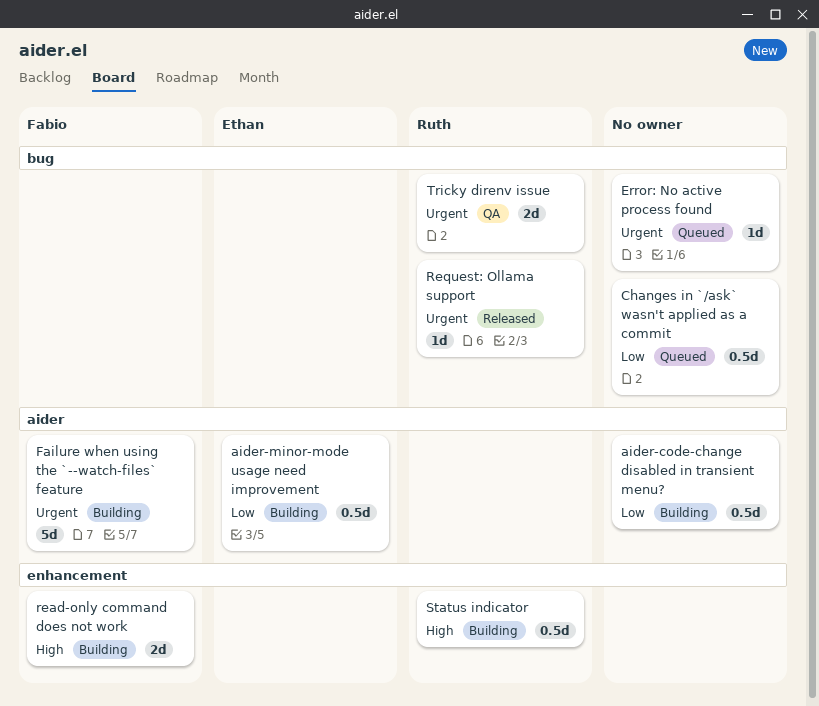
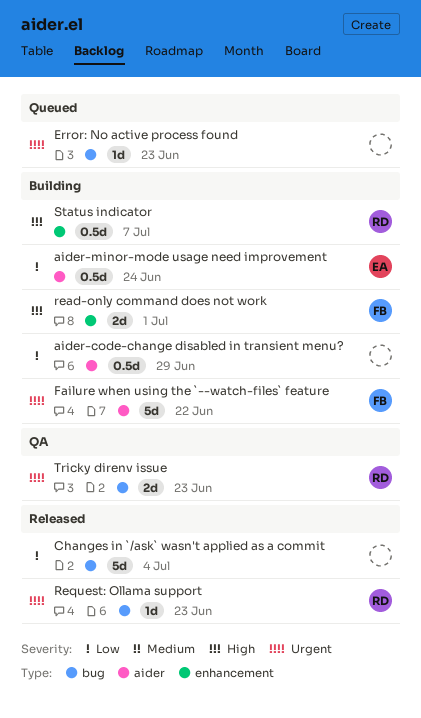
Changes in `/ask` wasn't applied as a commit, status: Queued -> Released
Changes in `/ask` wasn't applied as a commit, estimate: 0.5d -> 5d

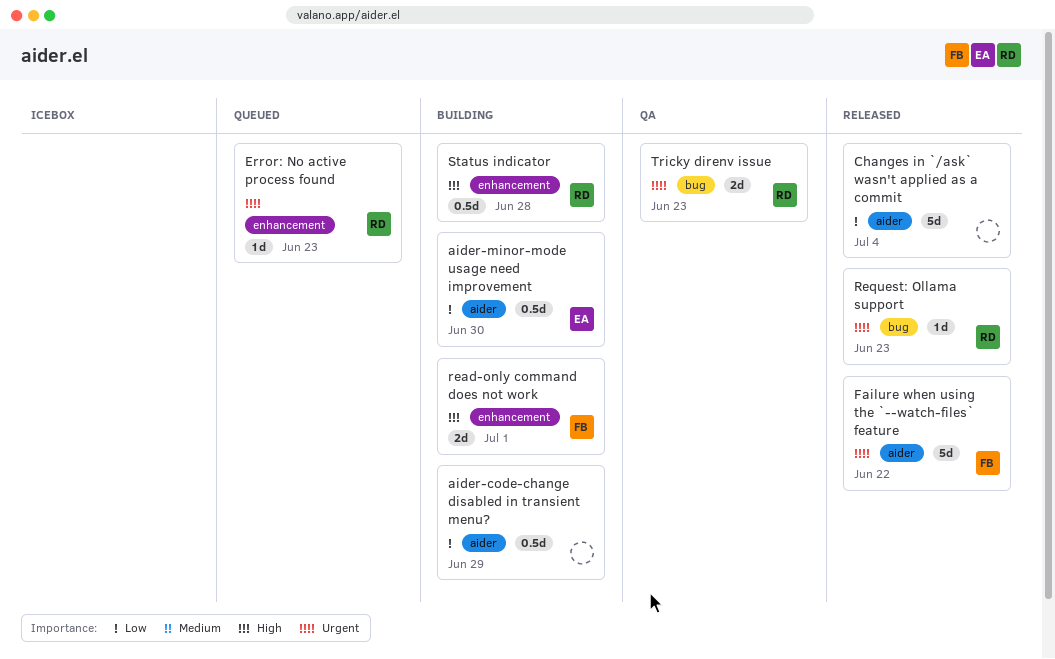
aider-minor-mode usage need improvement, due: Jun 24 -> Jun 30
Changes in `/ask` wasn't applied as a commit, label: bug -> aider
Error: No active process found, owner: none -> RD
Error: No active process found, label: bug -> enhancement
Failure when using the `--watch-files` feature, status: Building -> Released
Status indicator, due: Jul 7 -> Jun 28

